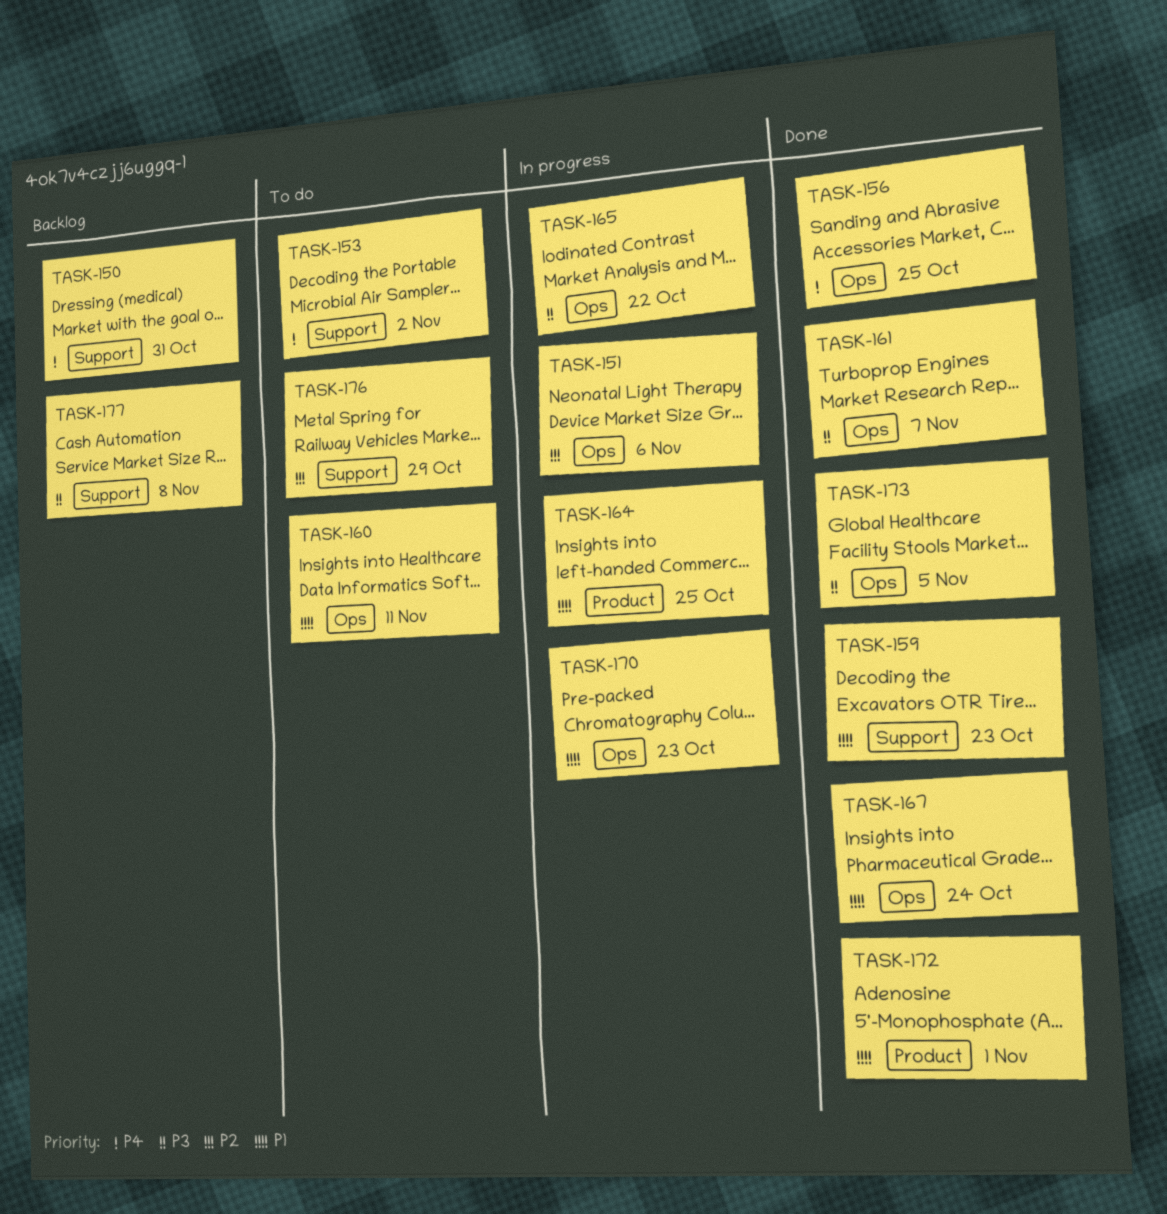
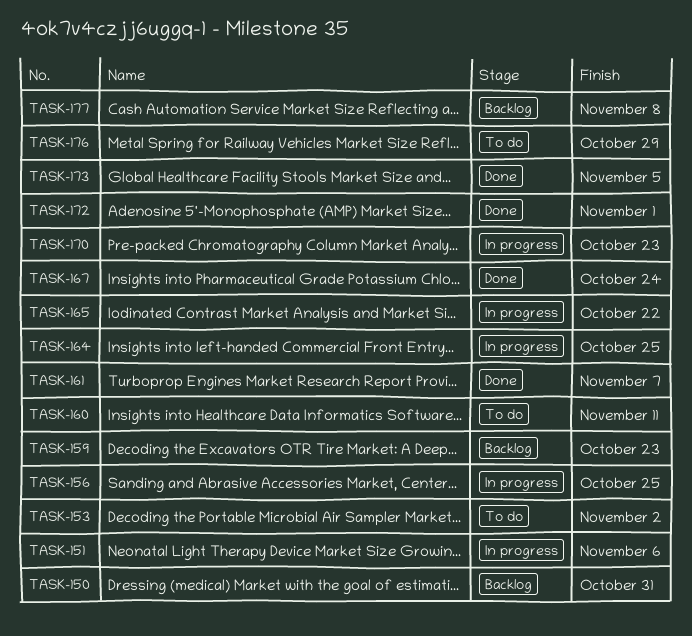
TASK-156, status: Done -> In progress
TASK-159, status: Done -> Backlog

